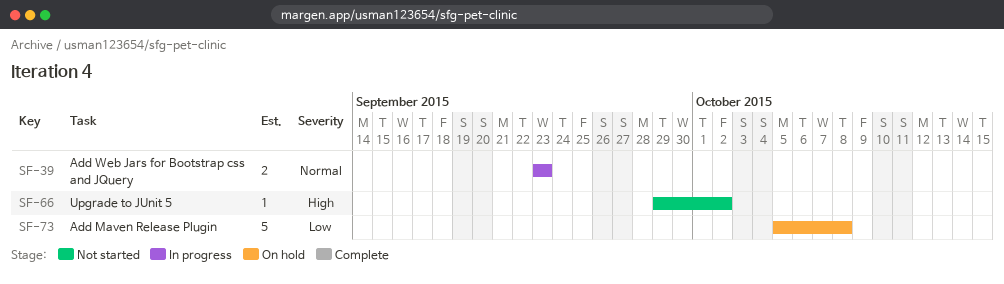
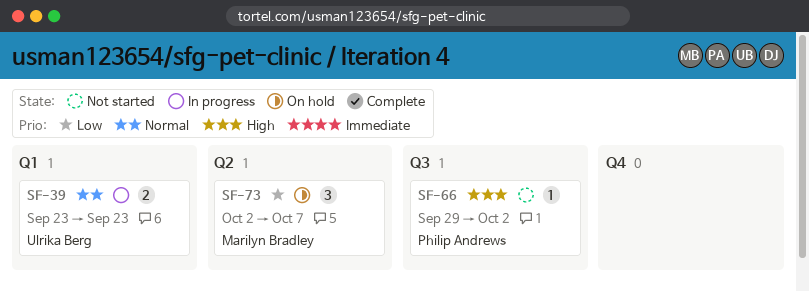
SF-73, estimate: 5 -> 3
SF-73, start: Oct 5 -> Oct 2
SF-73, due: Oct 8 -> Oct 7

